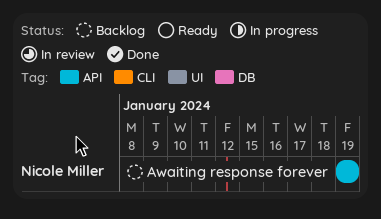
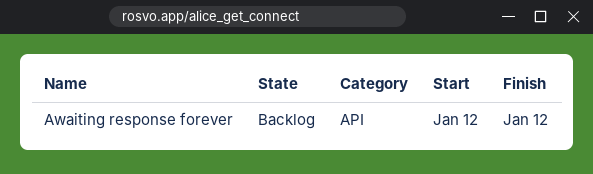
Awaiting response forever, start: Jan 19 -> Jan 12
Awaiting response forever, due: Jan 19 -> Jan 12

